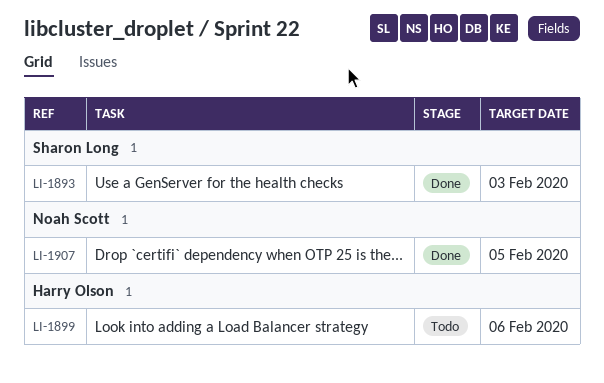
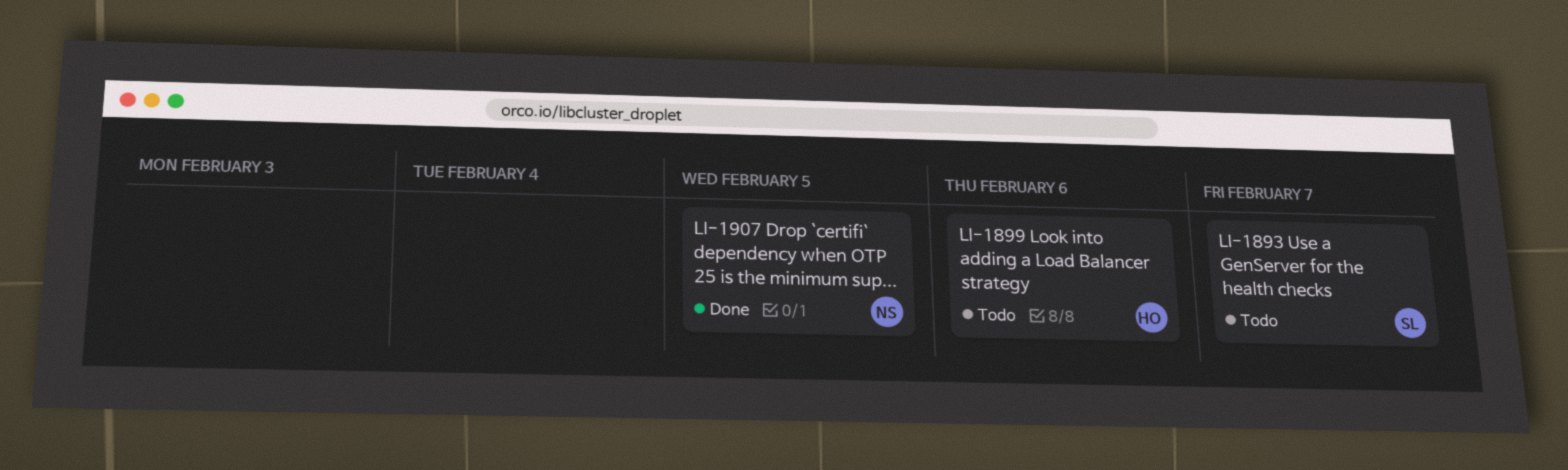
LI-1893, status: Done -> Todo
LI-1893, due: Feb 3 -> Feb 7

